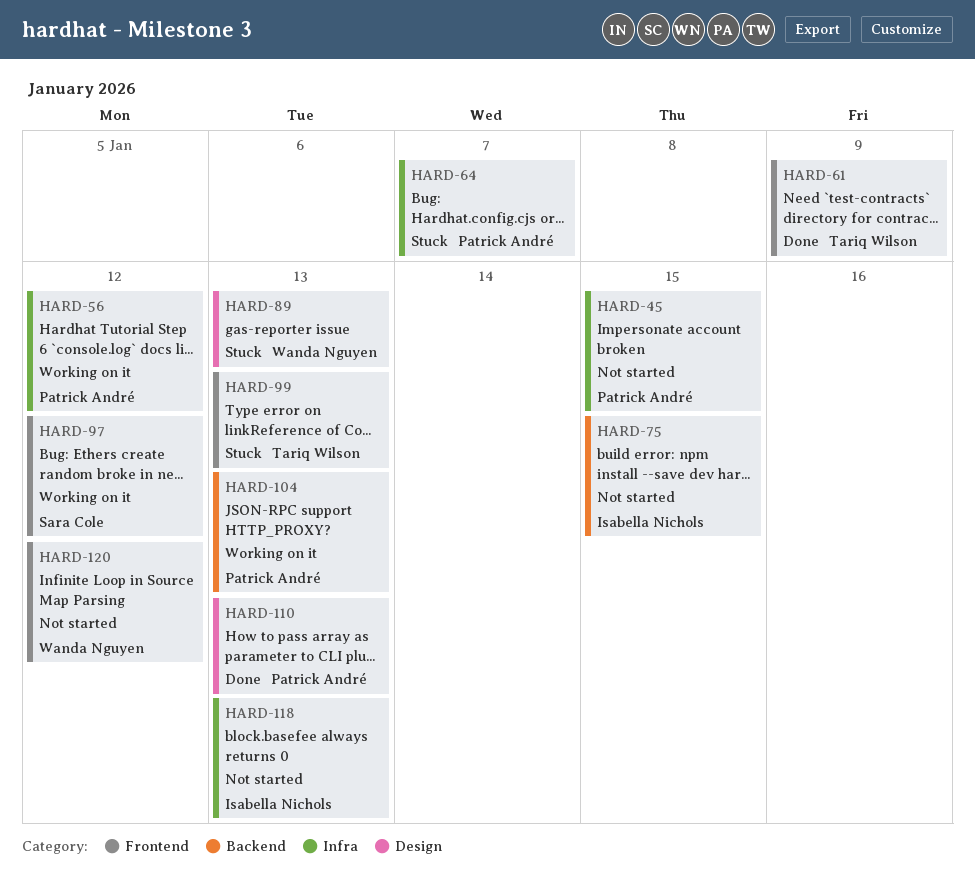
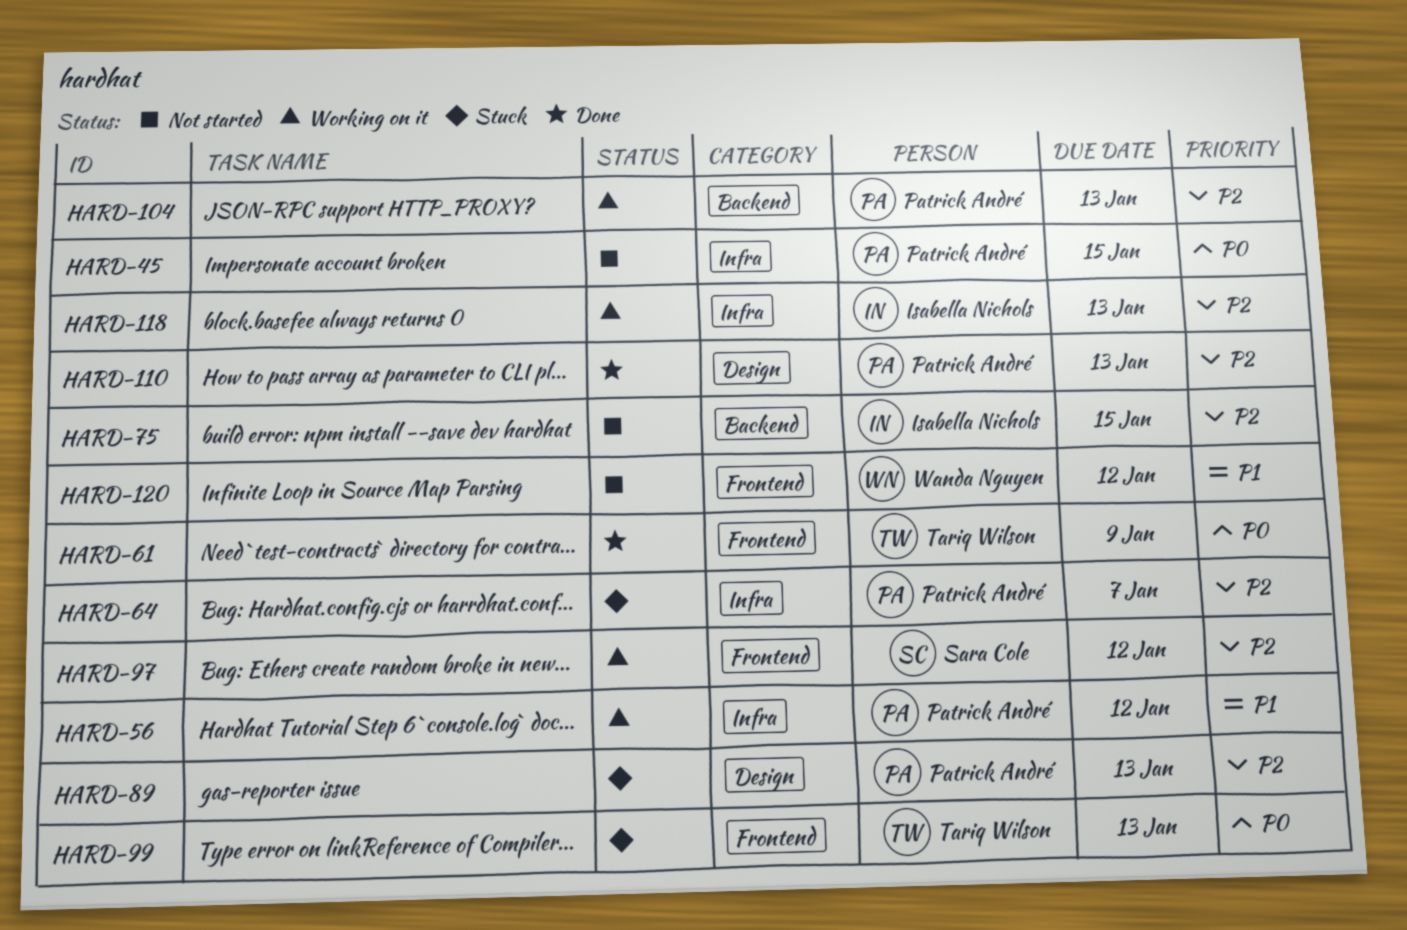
HARD-89, owner: Wanda Nguyen -> Patrick André
HARD-118, status: Not started -> Working on it

